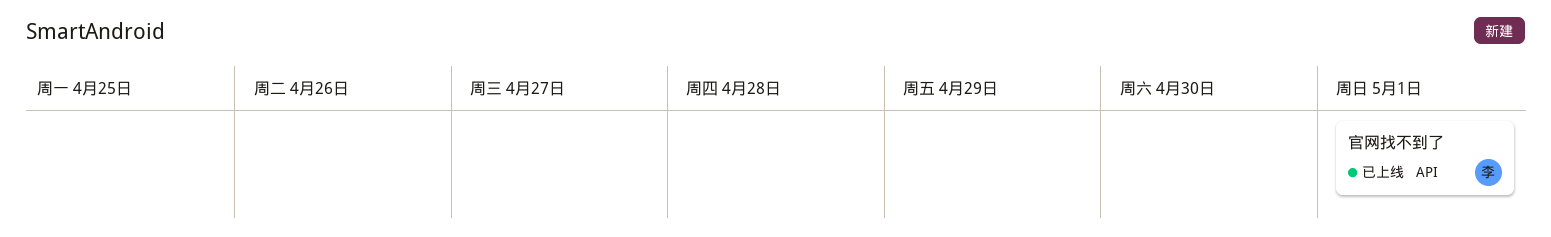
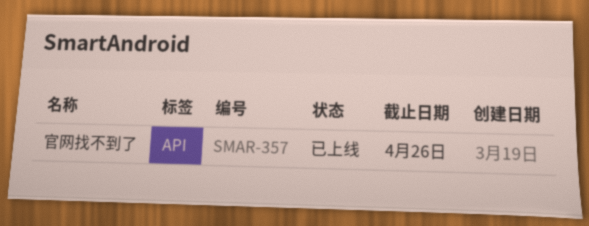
官网找不到了, due: May 1 -> Apr 26

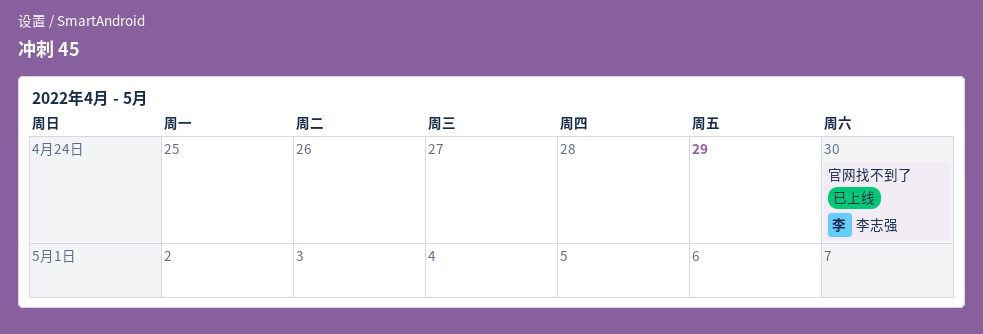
官网找不到了, due: Apr 26 -> Apr 30

